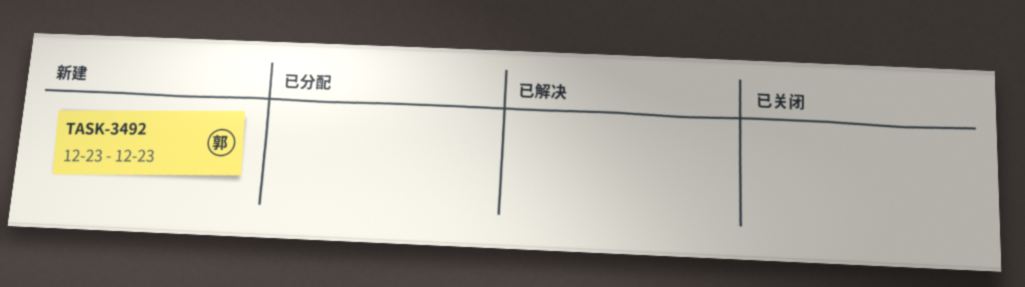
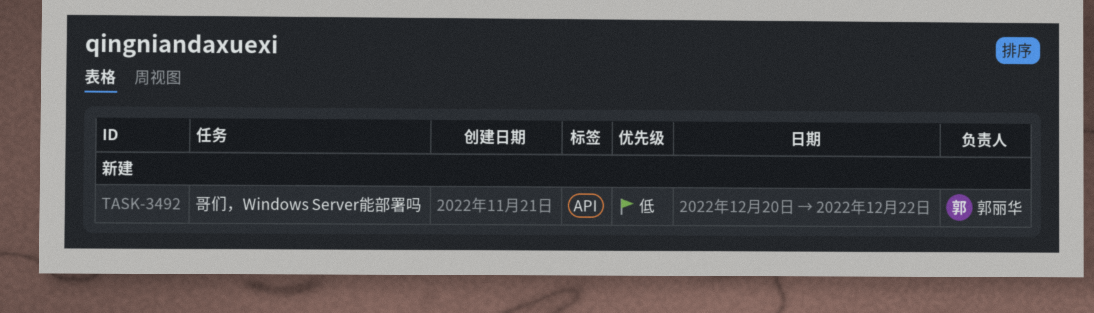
TASK-3492, start: Dec 23 -> Dec 20
TASK-3492, due: Dec 23 -> Dec 22

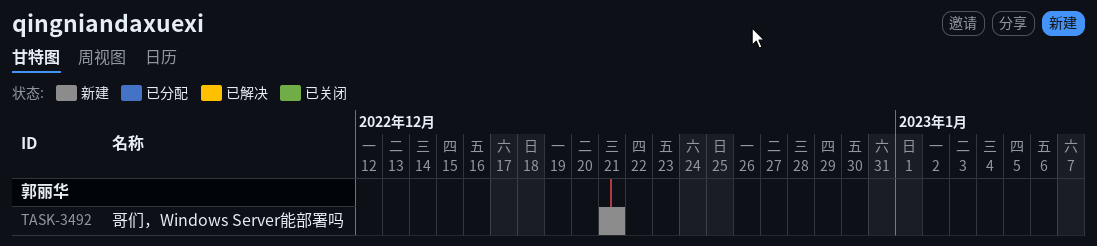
TASK-3492, start: Dec 20 -> Dec 21
TASK-3492, due: Dec 22 -> Dec 21

